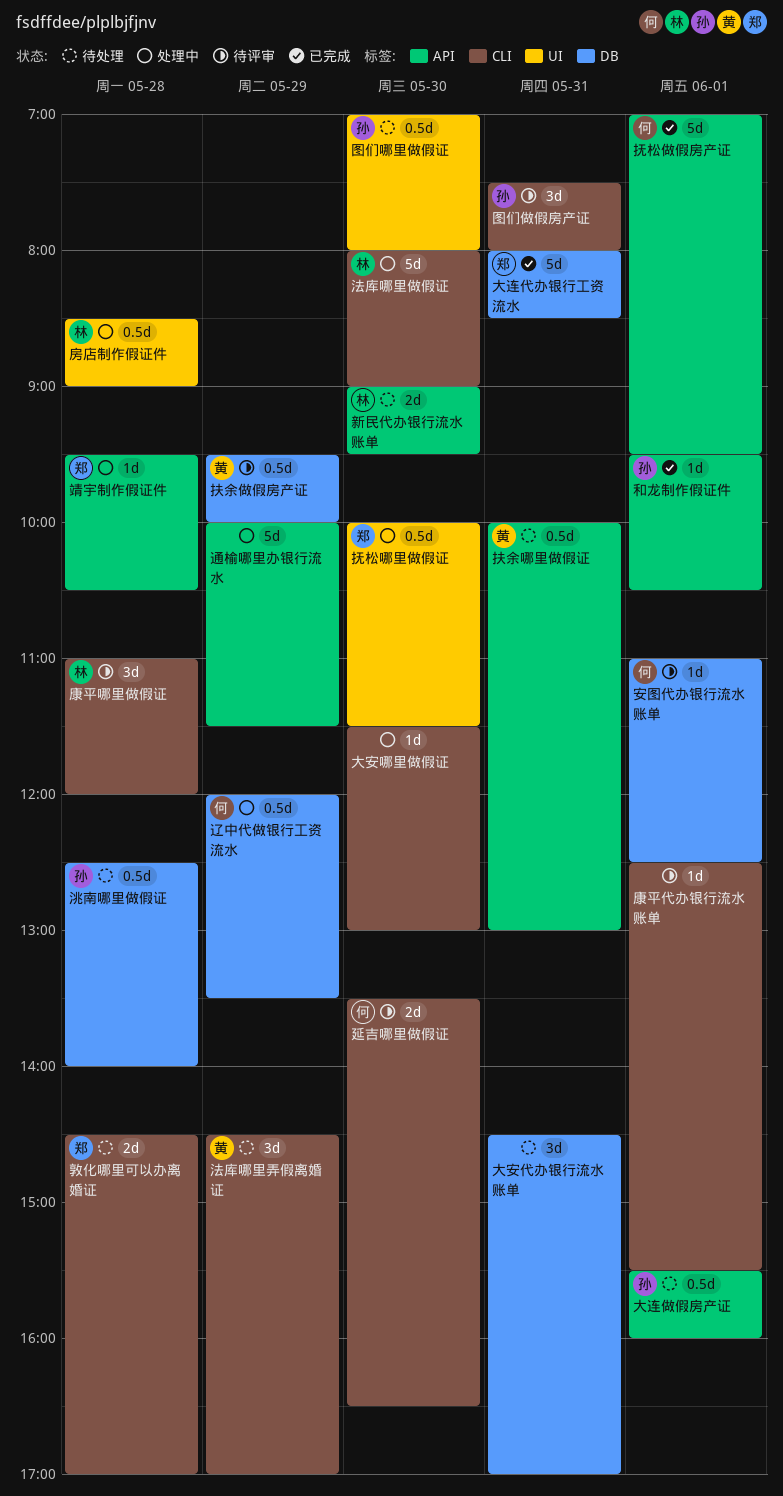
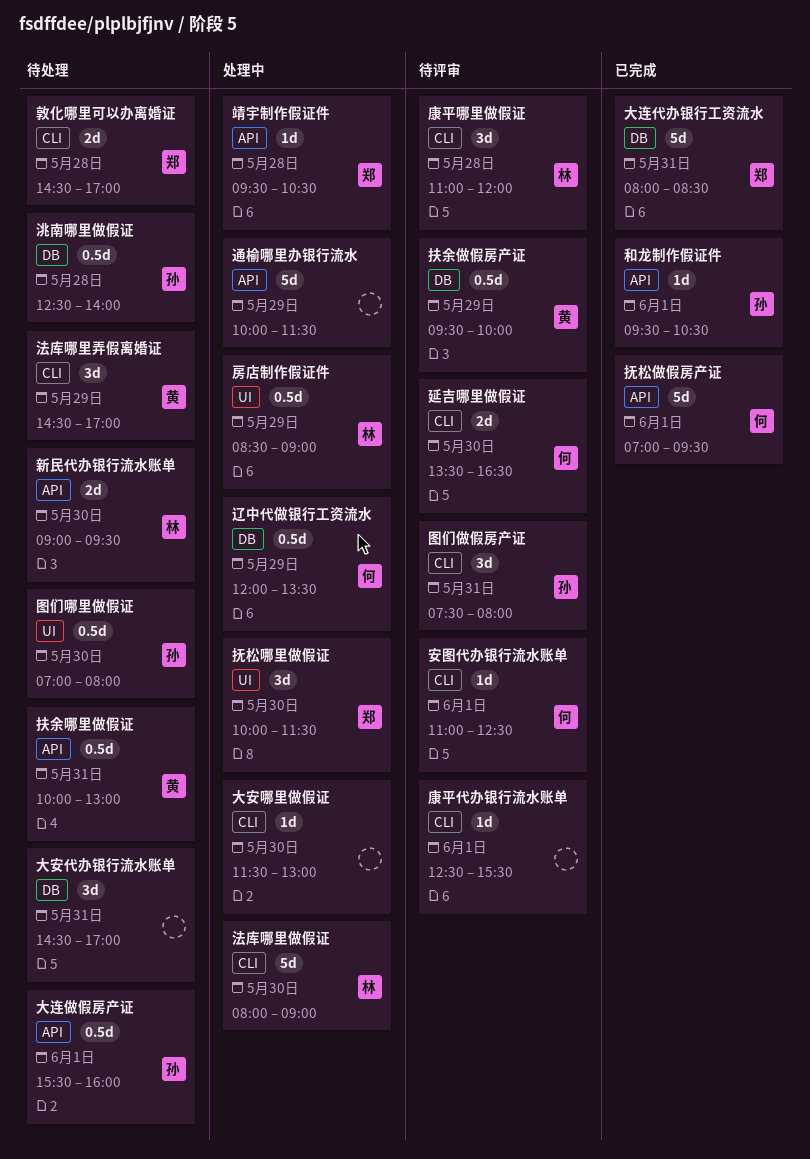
安图代办银行流水账单, label: DB -> CLI
房店制作假证件, day: May 28 -> May 29
抚松哪里做假证, estimate: 0.5d -> 3d

